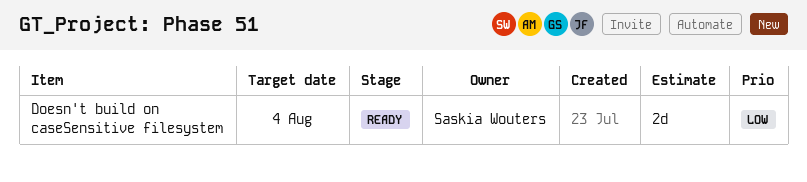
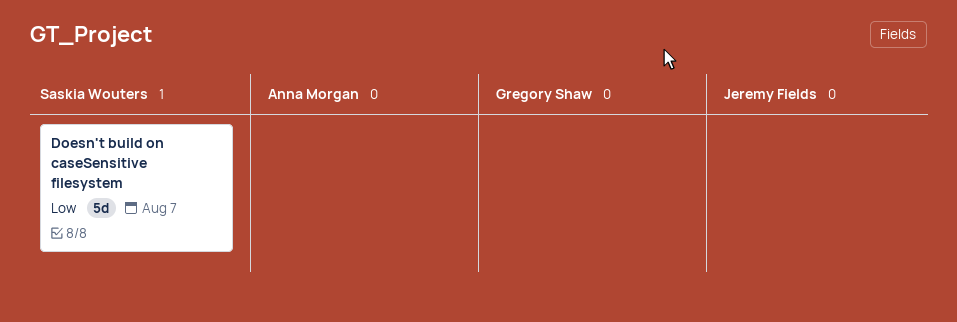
Doesn't build on caseSensitive filesystem, estimate: 2d -> 5d
Doesn't build on caseSensitive filesystem, due: Aug 4 -> Aug 7

